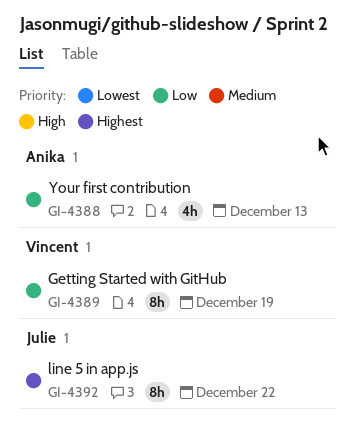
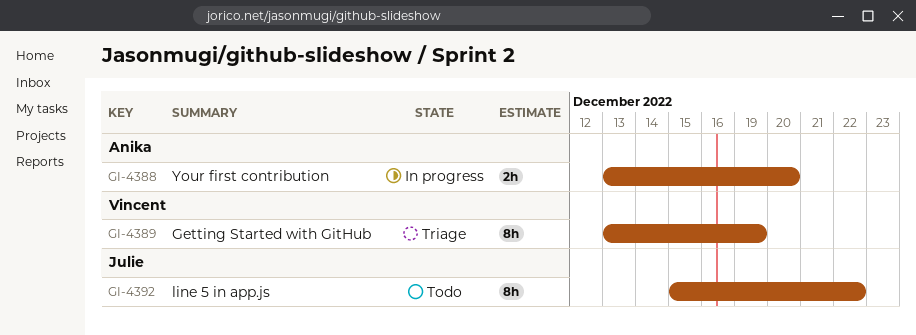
GI-4388, estimate: 4h -> 2h
GI-4388, due: Dec 13 -> Dec 20

